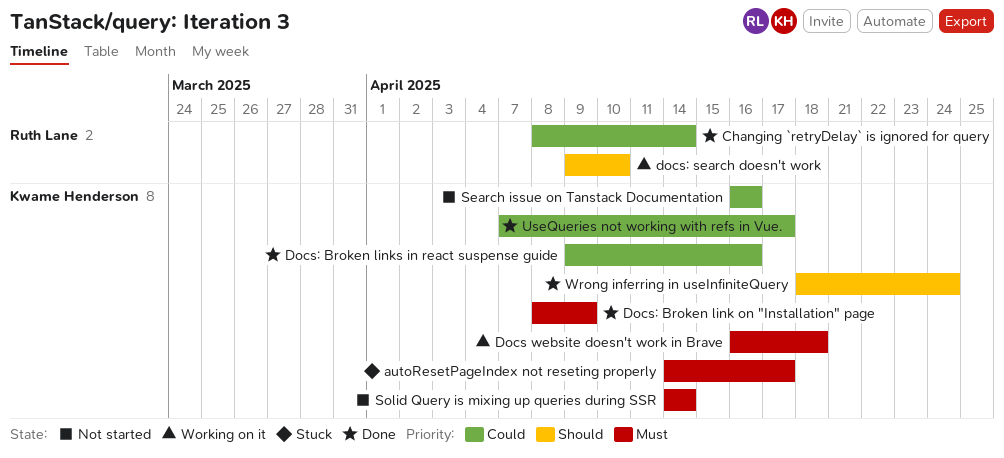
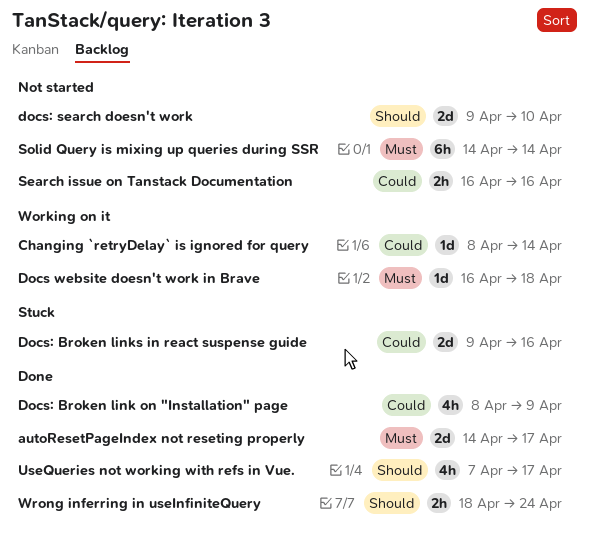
autoResetPageIndex not reseting properly, status: Stuck -> Done
Changing `retryDelay` is ignored for query, status: Done -> Working on it
Docs: Broken link on "Installation" page, priority: Must -> Could
Docs: Broken links in react suspense guide, status: Done -> Stuck
docs: search doesn't work, status: Working on it -> Not started
UseQueries not working with refs in Vue., priority: Could -> Should

